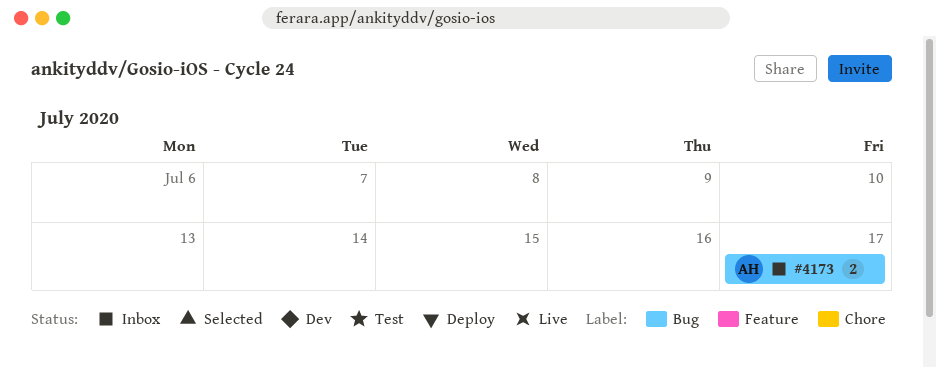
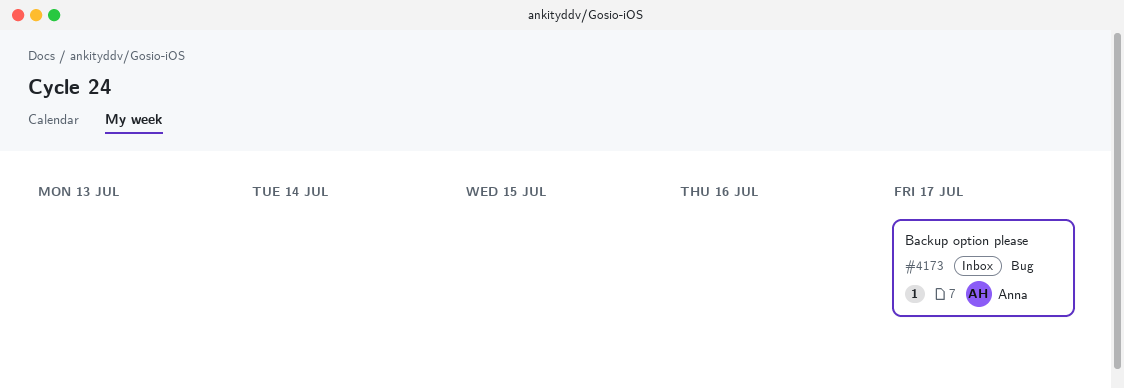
#4173, estimate: 2 -> 1

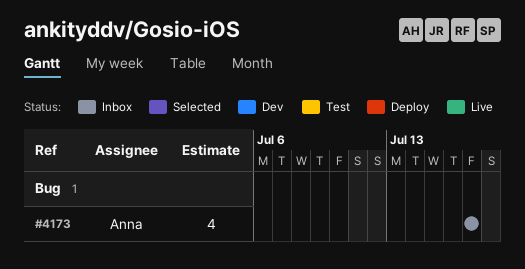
#4173, estimate: 1 -> 4

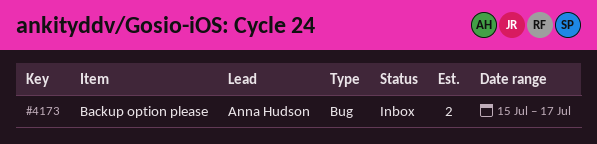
#4173, estimate: 4 -> 2
#4173, start: Jul 17 -> Jul 15

